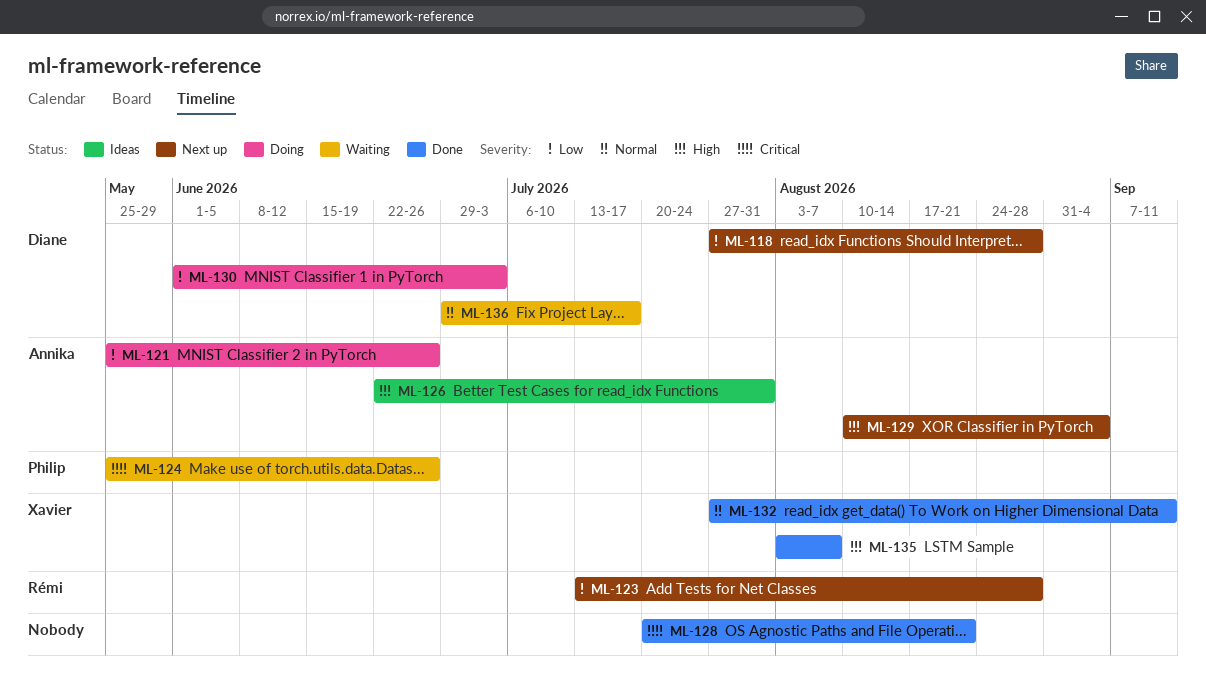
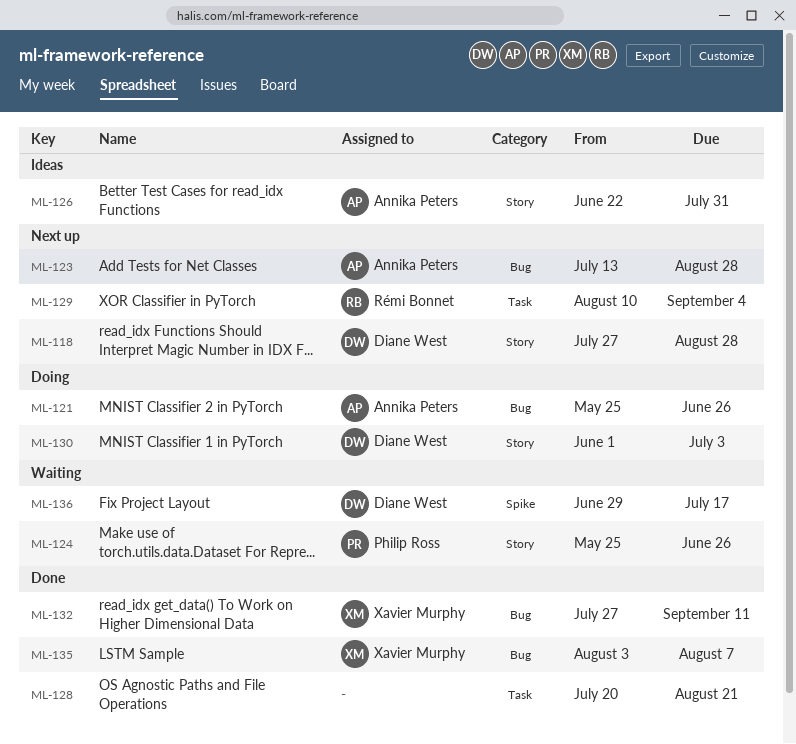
ML-123, owner: Rémi Bonnet -> Annika Peters
ML-129, owner: Annika Peters -> Rémi Bonnet

